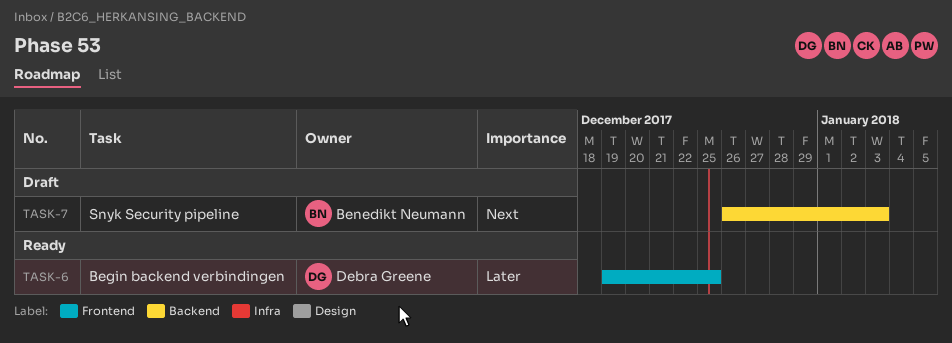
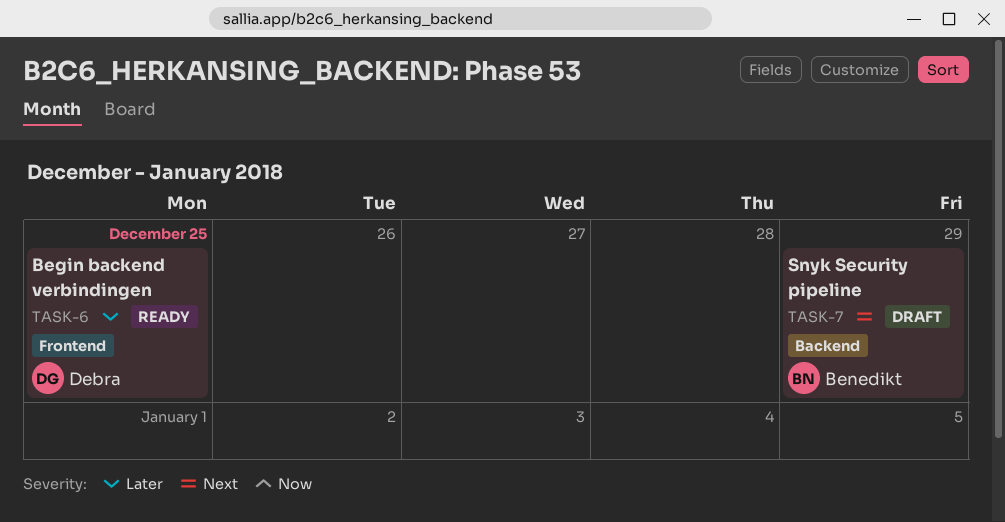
TASK-7, due: Jan 3 -> Dec 29

